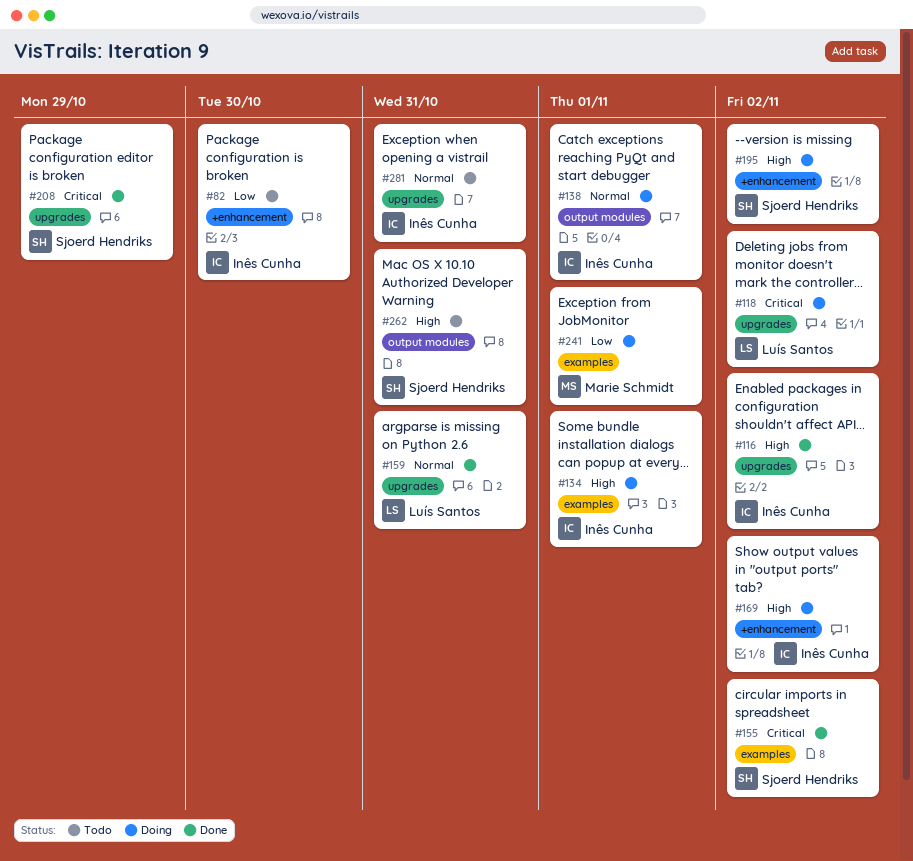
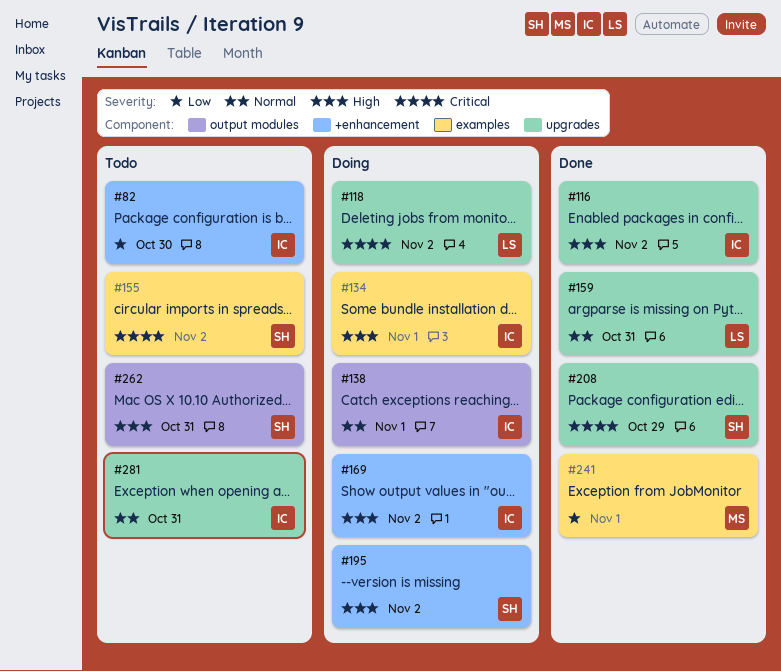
#155, status: Done -> Todo
#241, status: Doing -> Done

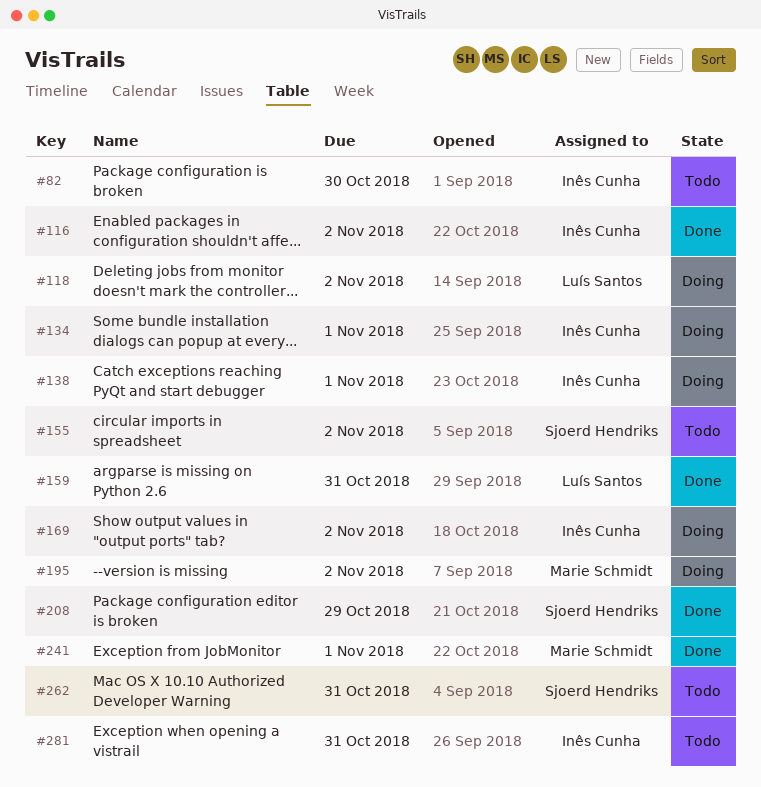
#195, owner: Sjoerd Hendriks -> Marie Schmidt

